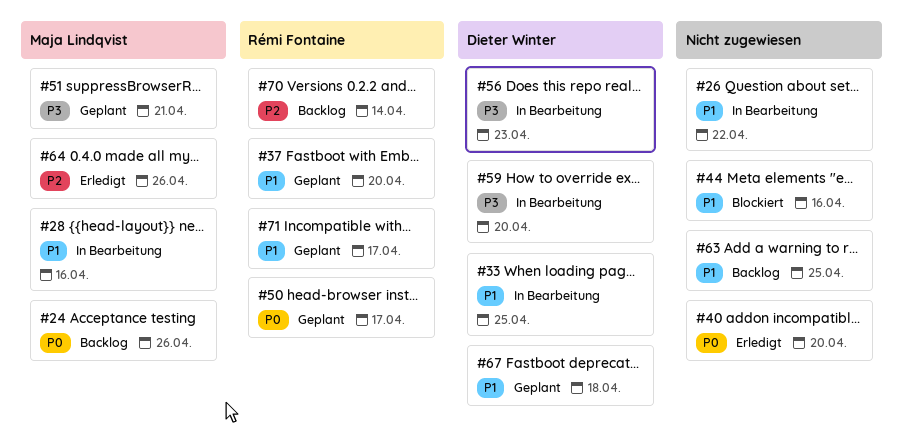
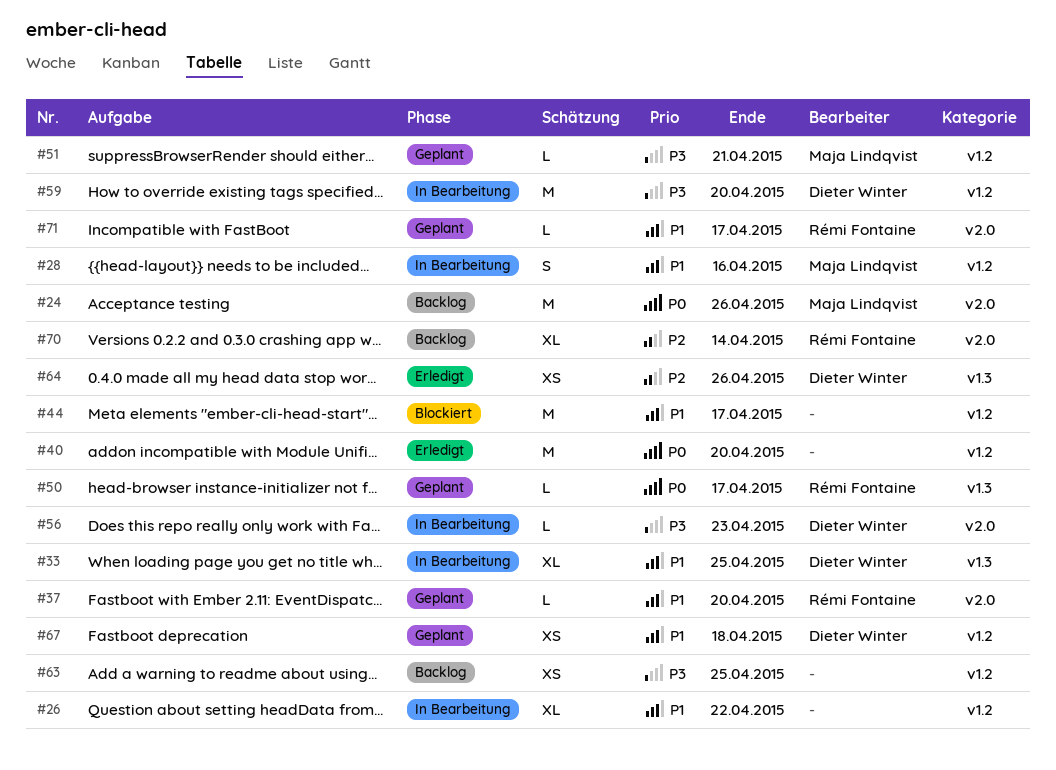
#44, due: Apr 16 -> Apr 17
#63, priority: P1 -> P3
#64, owner: Maja Lindqvist -> Dieter Winter

